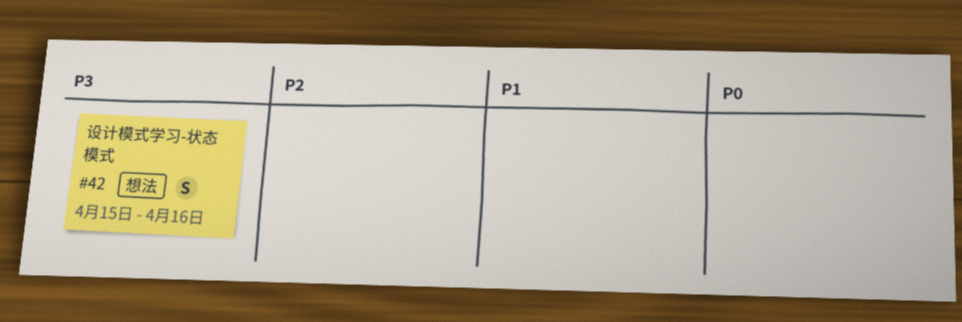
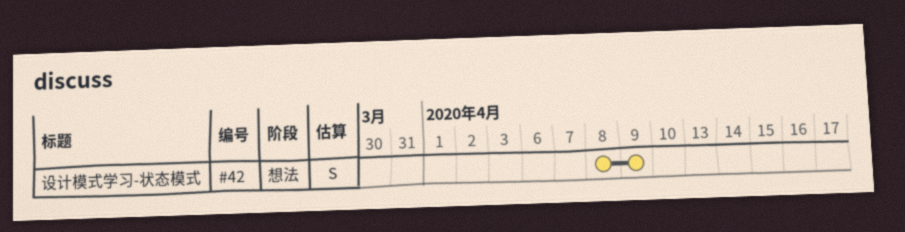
#42, start: Apr 15 -> Apr 8
#42, due: Apr 16 -> Apr 9

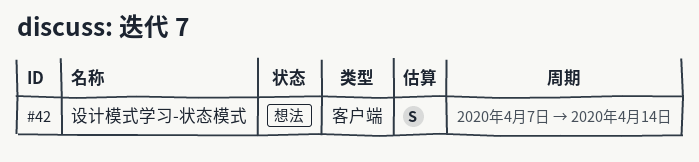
#42, start: Apr 8 -> Apr 7
#42, due: Apr 9 -> Apr 14

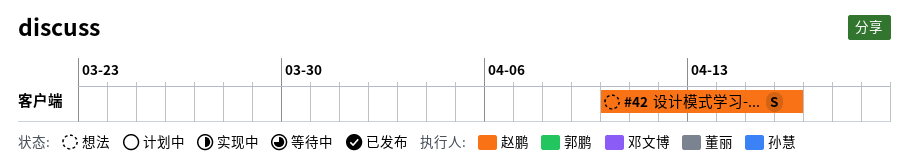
#42, start: Apr 7 -> Apr 10
#42, due: Apr 14 -> Apr 16

